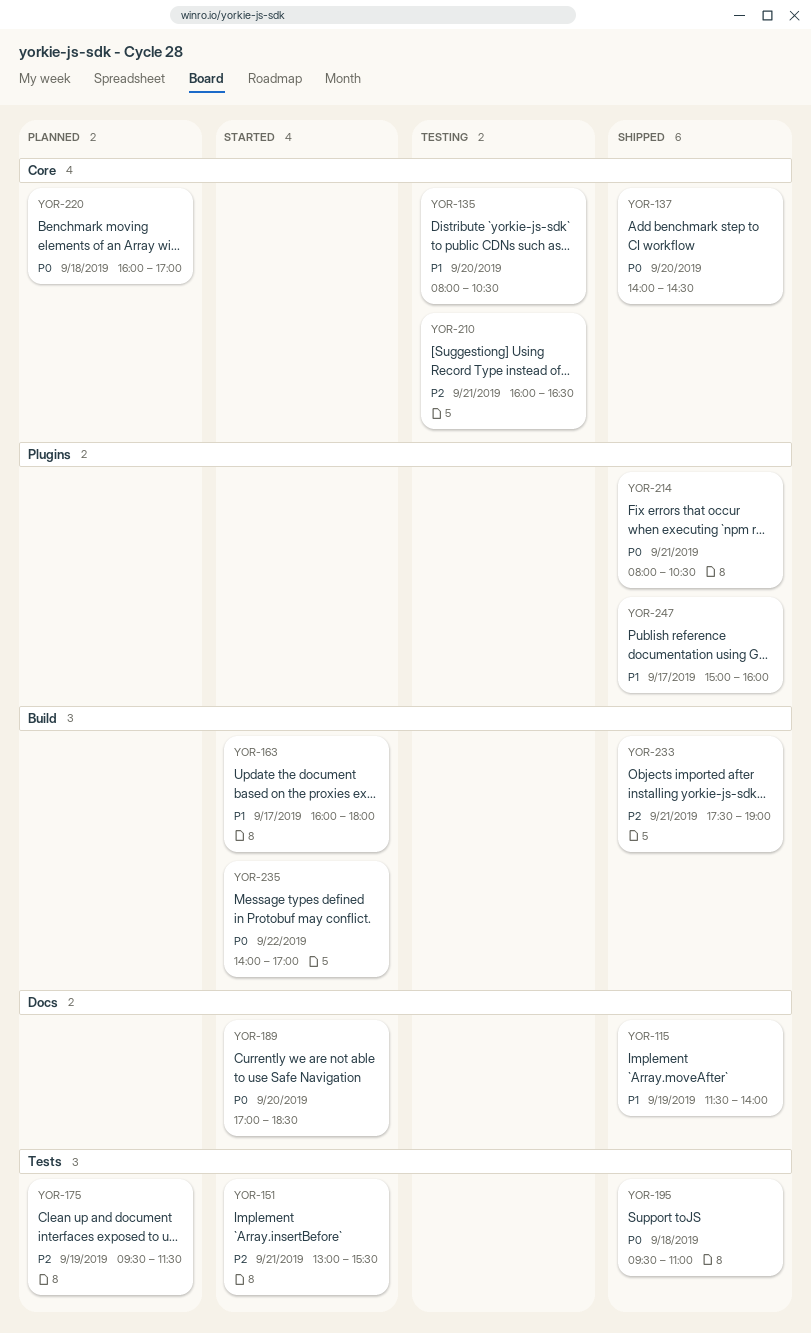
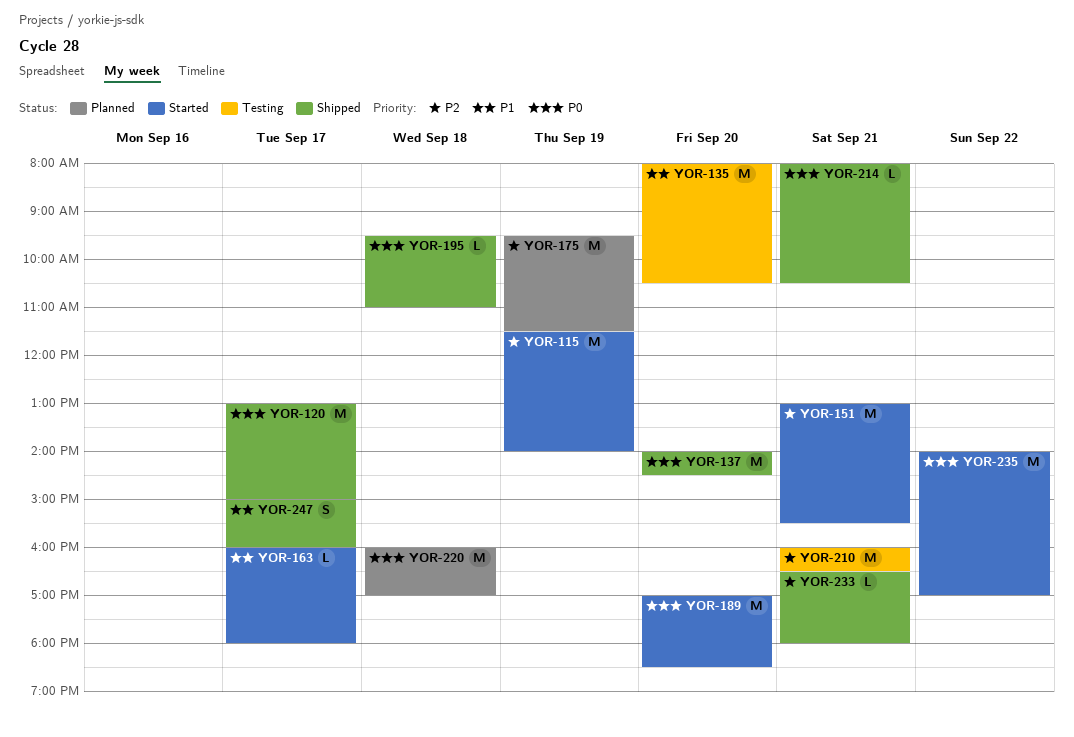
YOR-115, status: Shipped -> Started
YOR-115, priority: P1 -> P2
YOR-120: none -> present
YOR-233, begins: 17:30 -> 16:30
YOR-233, ends: 19:00 -> 18:00

